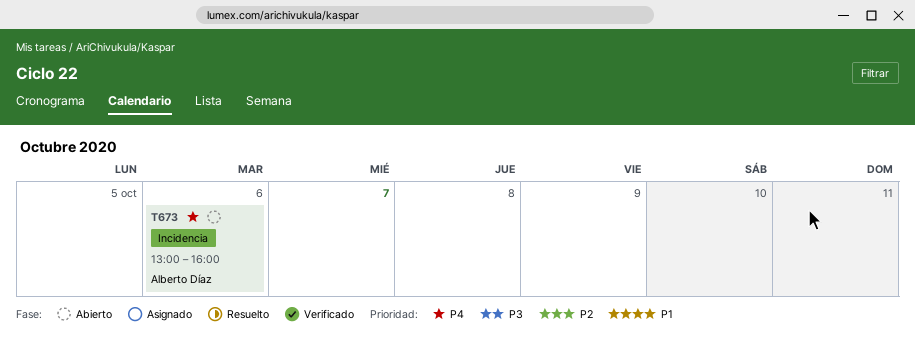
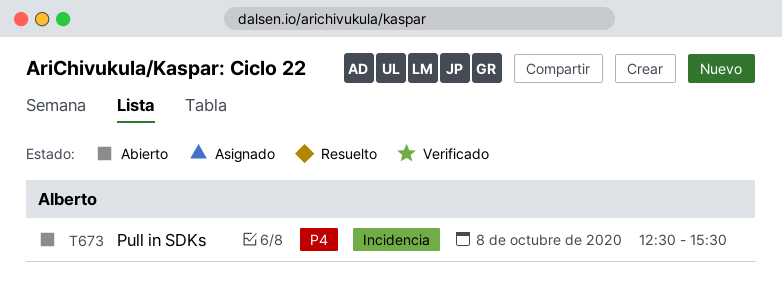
T673, day: Oct 6 -> Oct 8
T673, begins: 13:00 -> 12:30
T673, ends: 16:00 -> 15:30

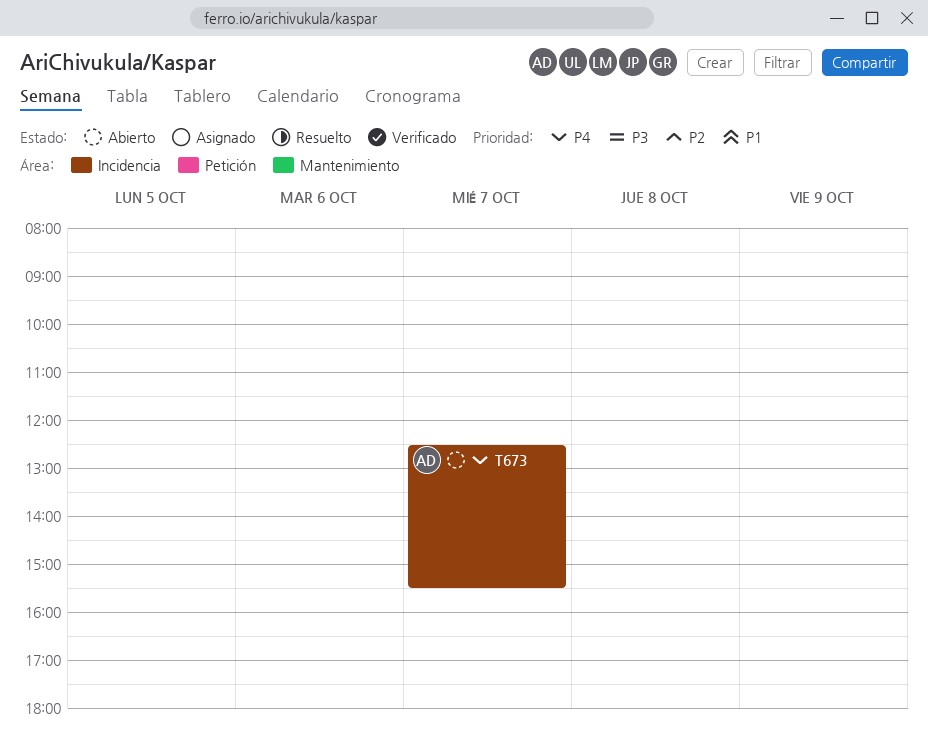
T673, day: Oct 8 -> Oct 7

